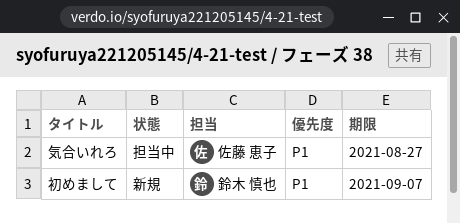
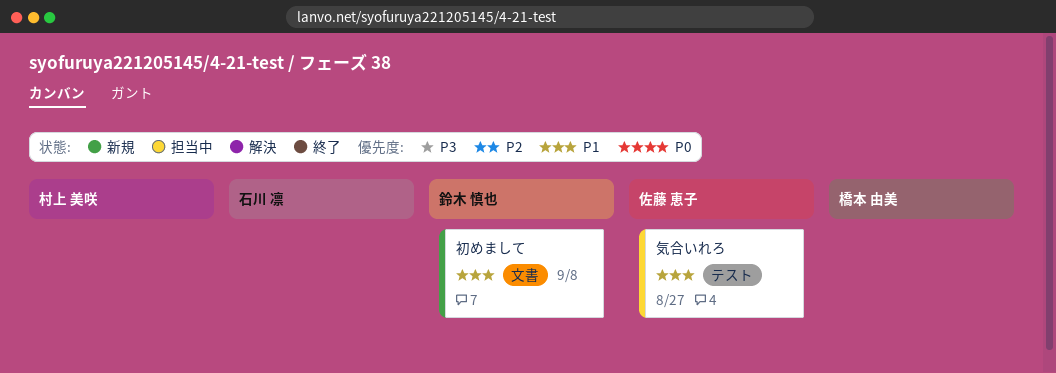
初めまして, due: Sep 7 -> Sep 8

